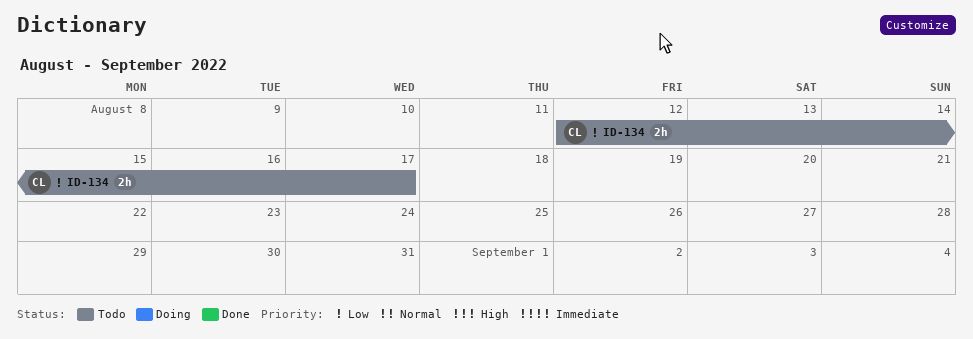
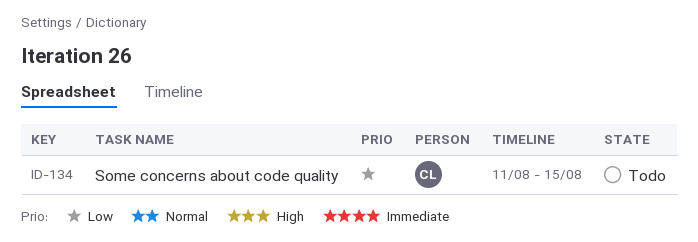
ID-134, start: Aug 12 -> Aug 11
ID-134, due: Aug 17 -> Aug 15

